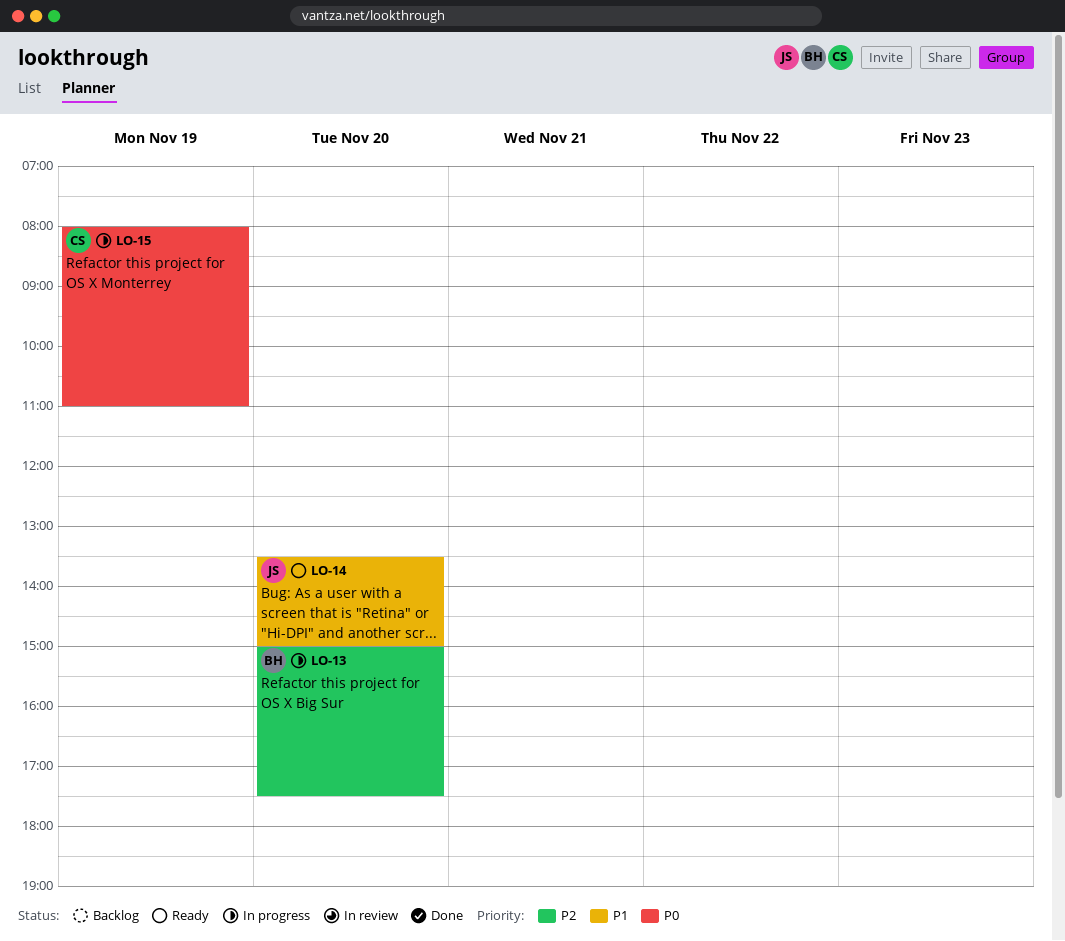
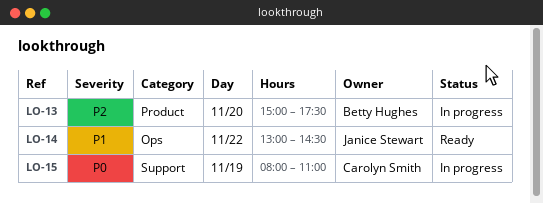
LO-14, day: Nov 20 -> Nov 22
LO-14, begins: 13:30 -> 13:00
LO-14, ends: 15:00 -> 14:30

